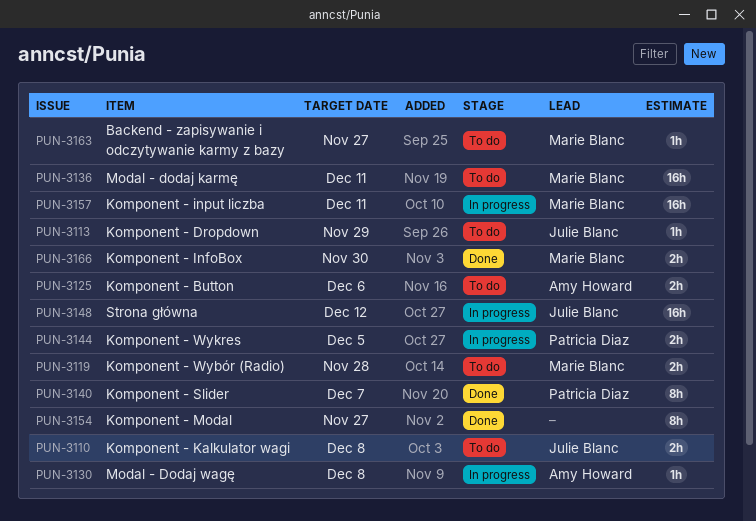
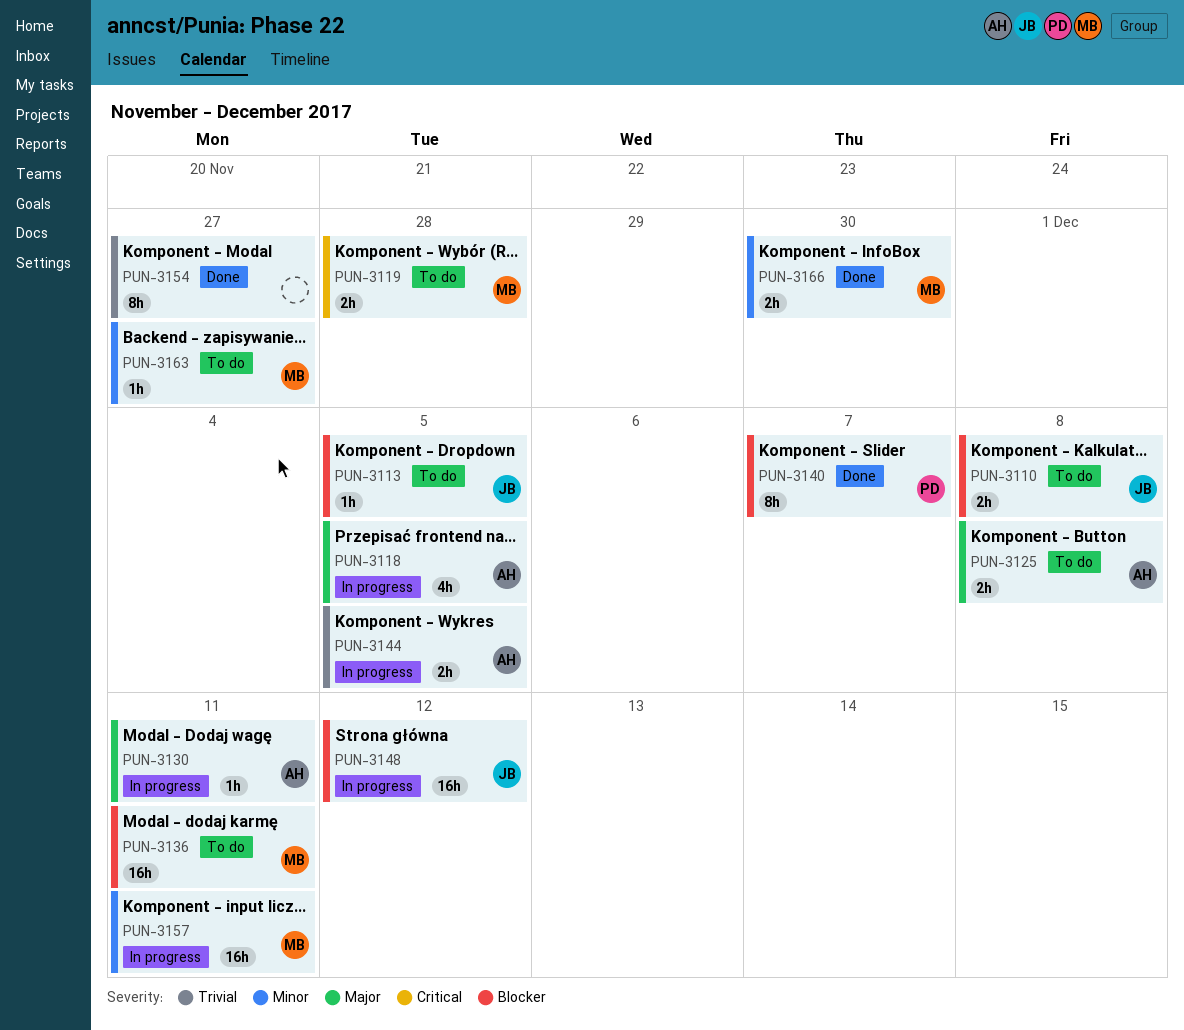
PUN-3113, due: Nov 29 -> Dec 5
PUN-3118: none -> present
PUN-3125, due: Dec 6 -> Dec 8
PUN-3130, due: Dec 8 -> Dec 11
PUN-3144, owner: Patricia Diaz -> Amy Howard

